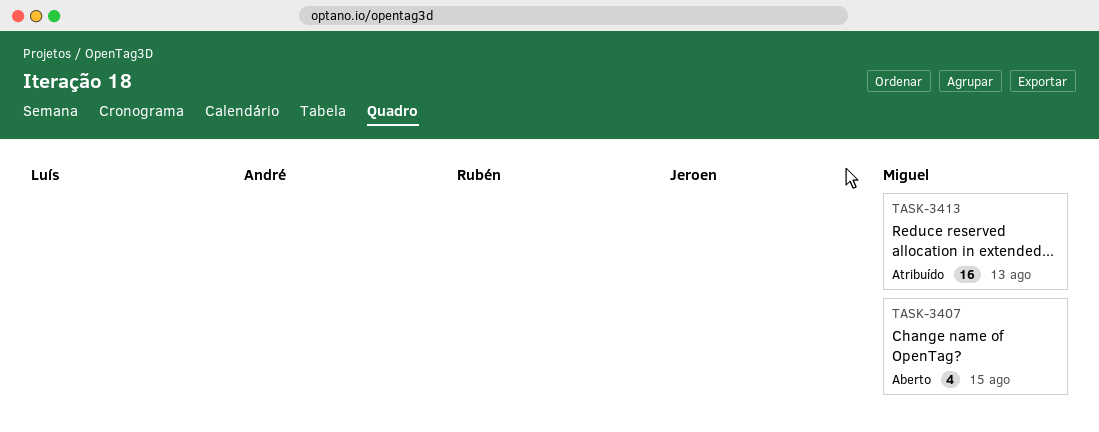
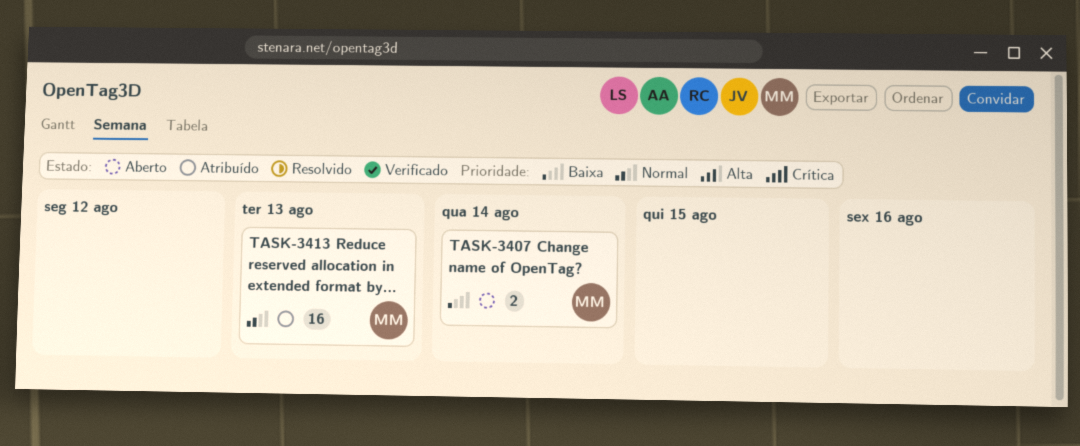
TASK-3407, estimate: 4 -> 2
TASK-3407, due: Aug 15 -> Aug 14

